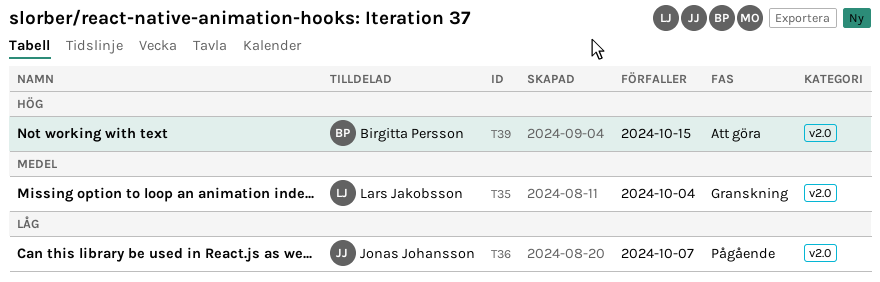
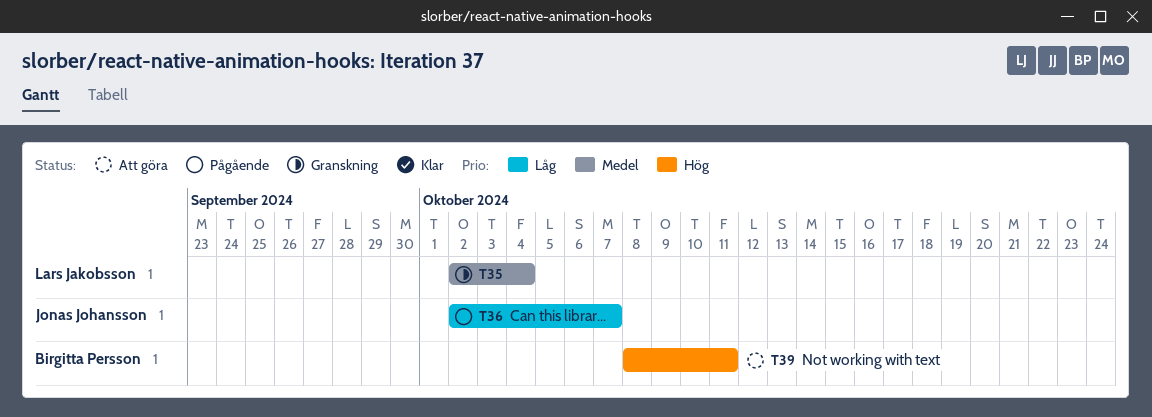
T39, due: Oct 15 -> Oct 11

